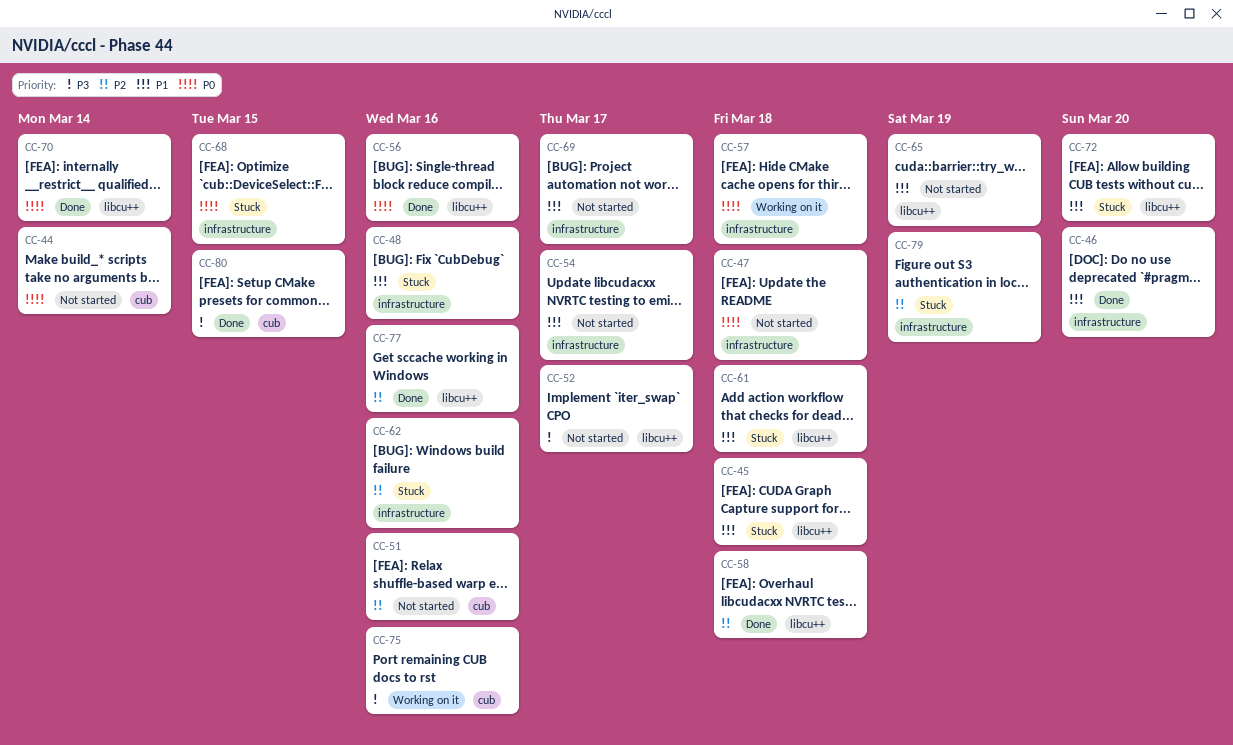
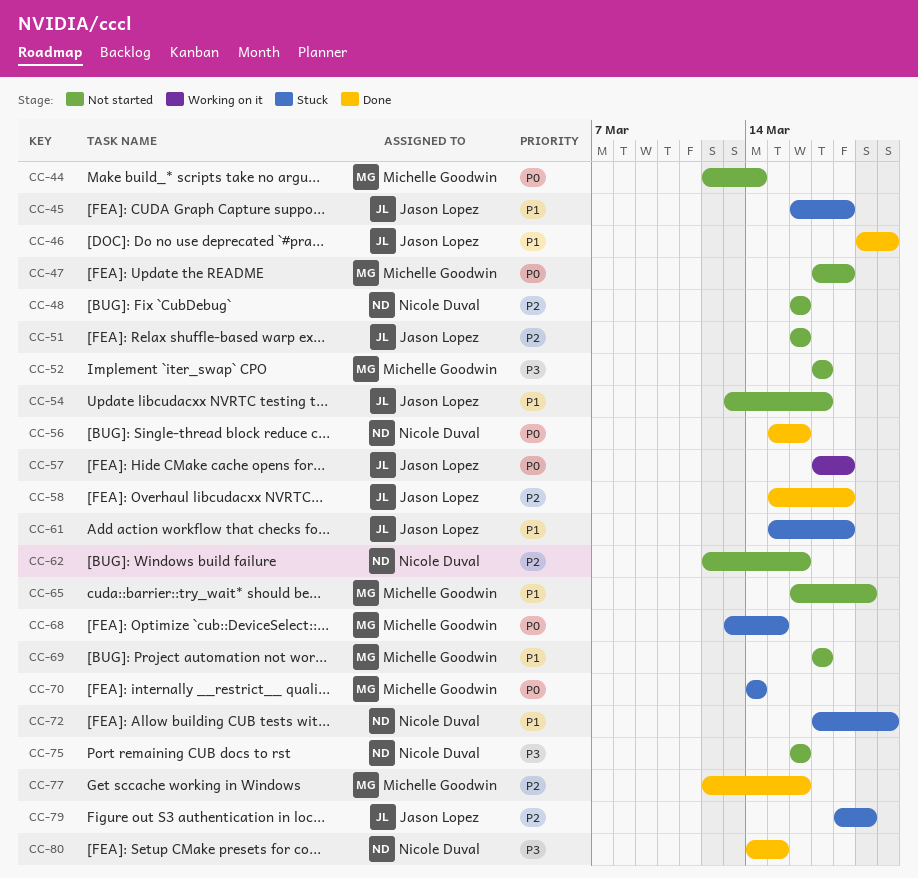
CC-48, status: Stuck -> Not started
CC-48, priority: P1 -> P2
CC-62, status: Stuck -> Not started
CC-70, status: Done -> Stuck
CC-75, status: Working on it -> Not started

